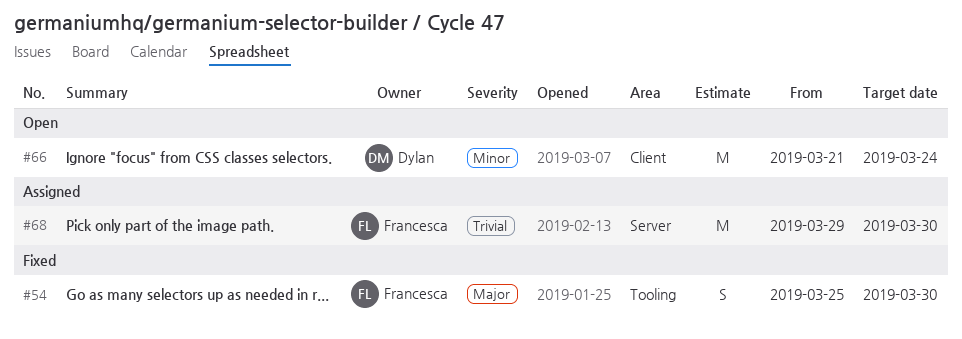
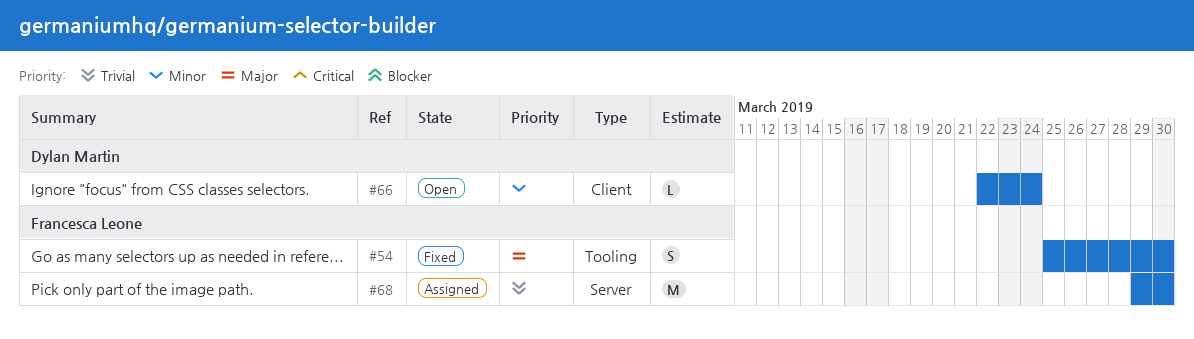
#66, estimate: M -> L
#66, start: Mar 21 -> Mar 22

